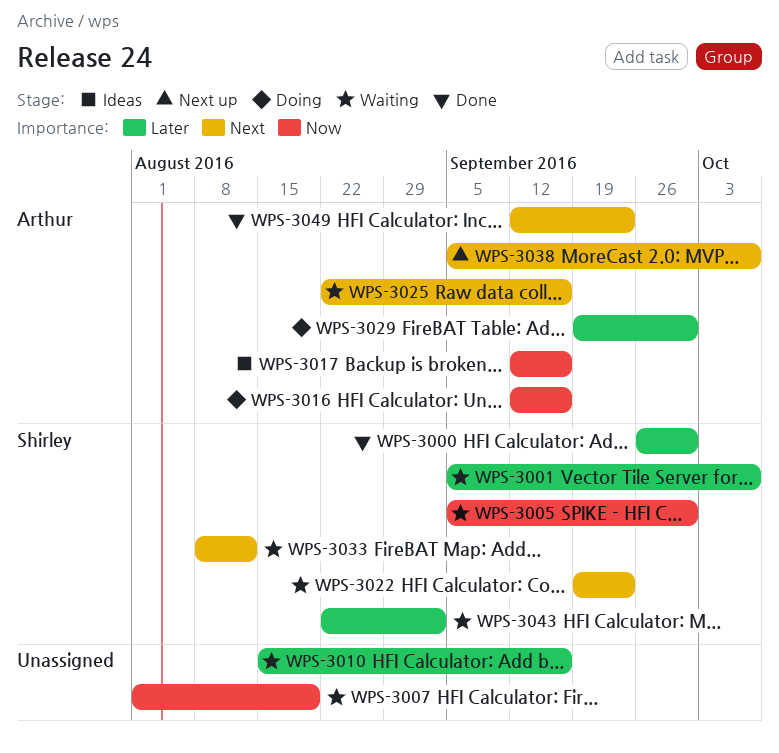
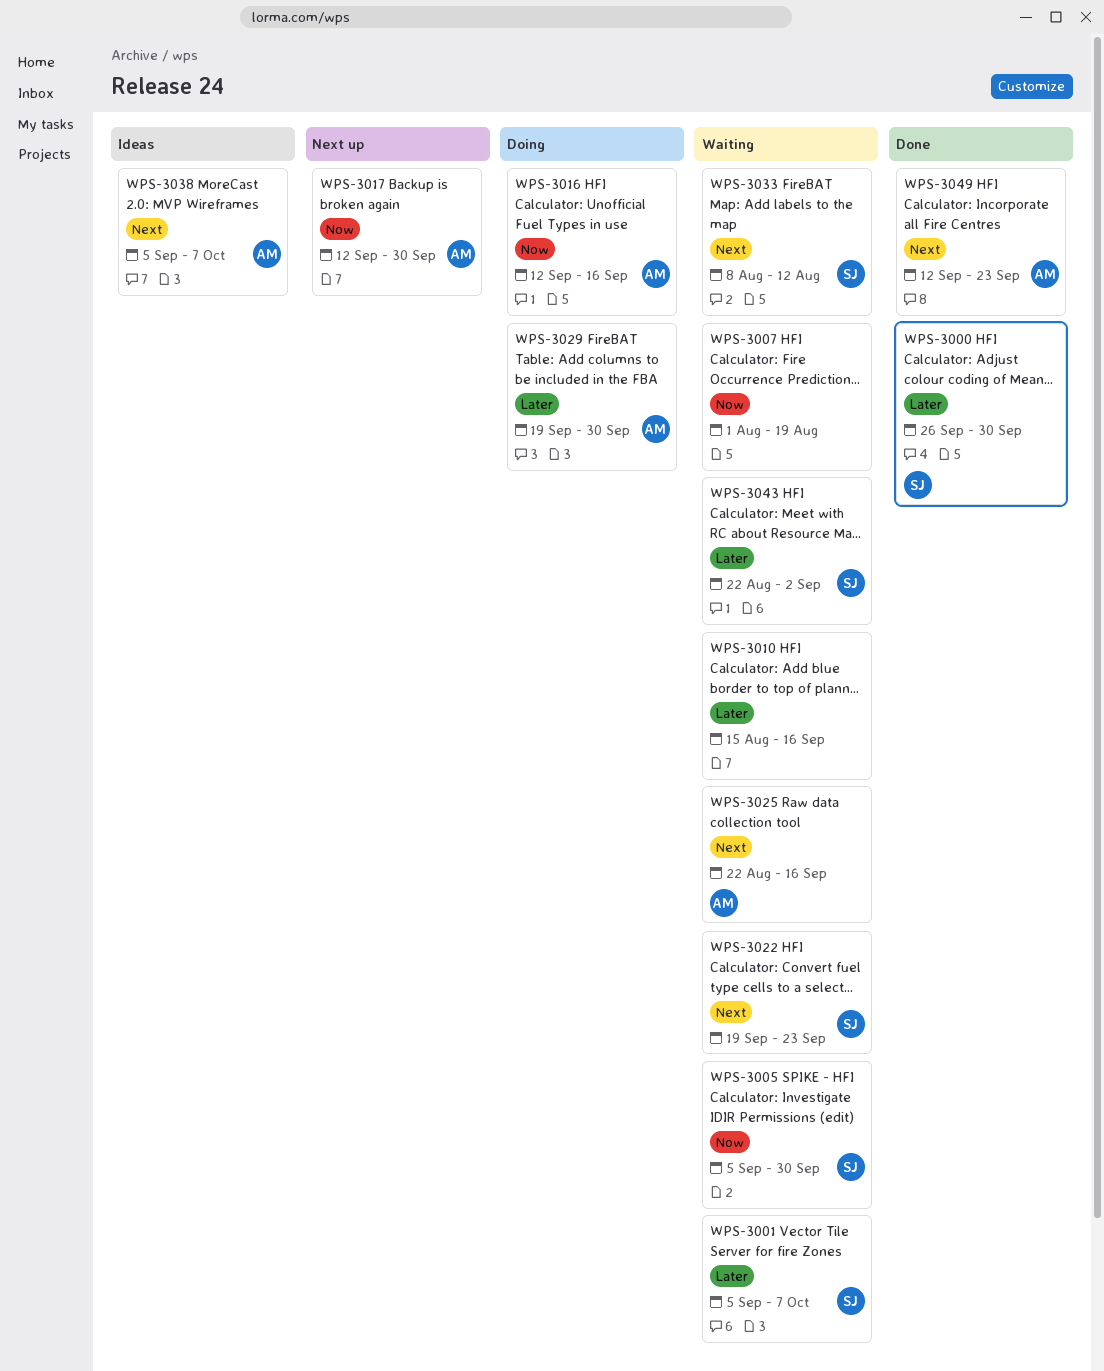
WPS-3017, status: Ideas -> Next up
WPS-3017, due: Sep 16 -> Sep 30
WPS-3038, status: Next up -> Ideas

